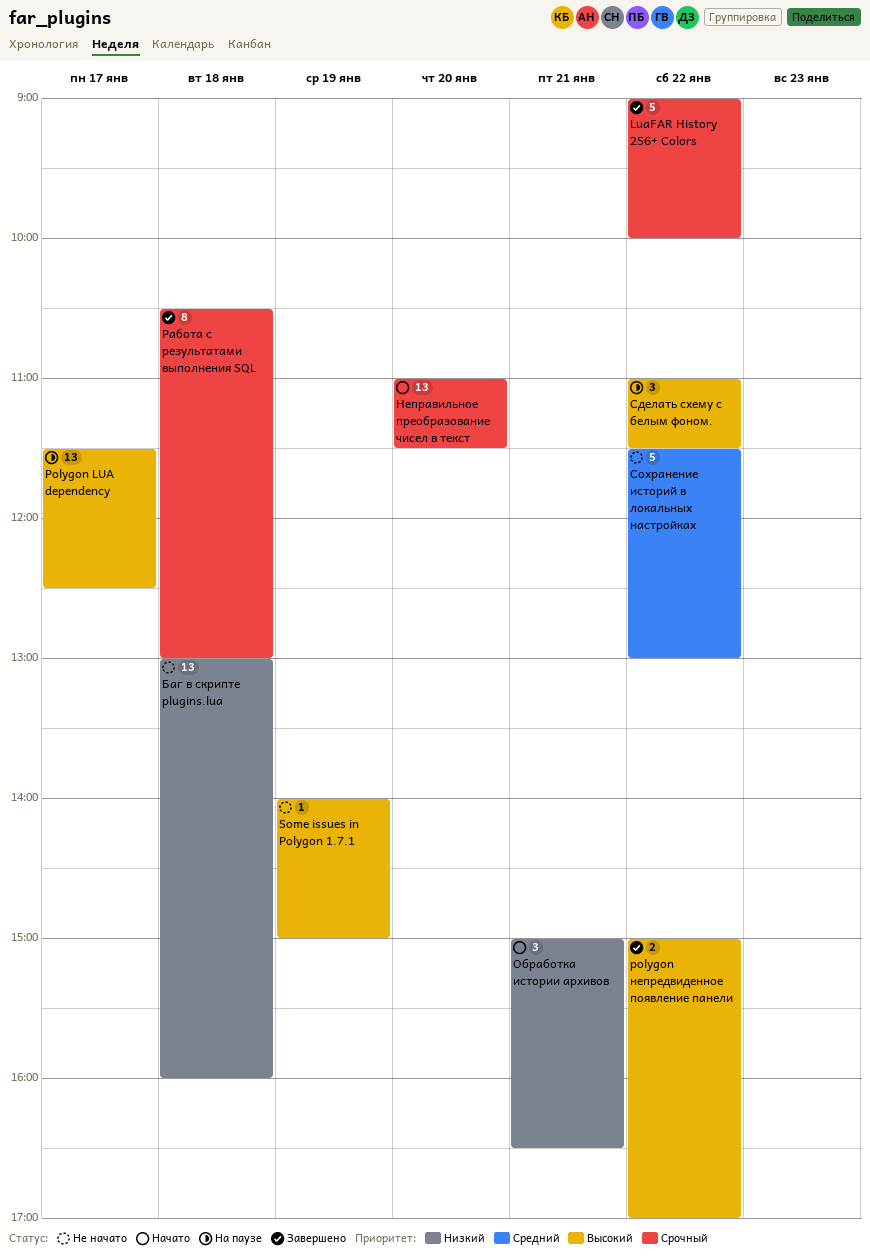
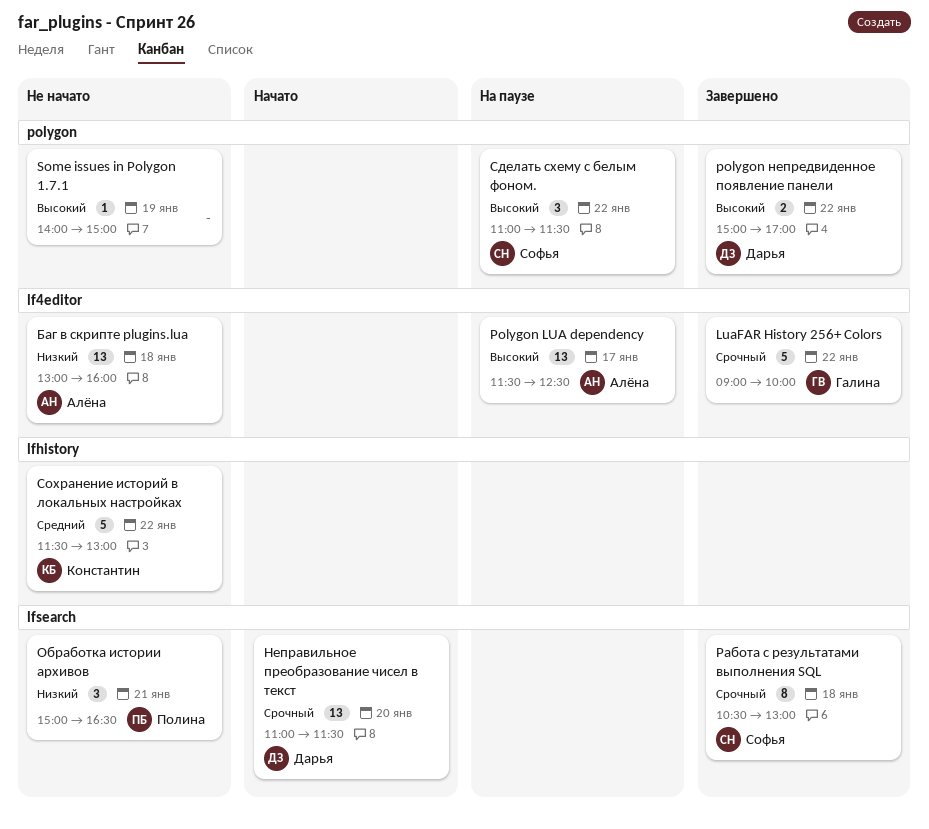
Обработка истории архивов, status: Начато -> Не начато

